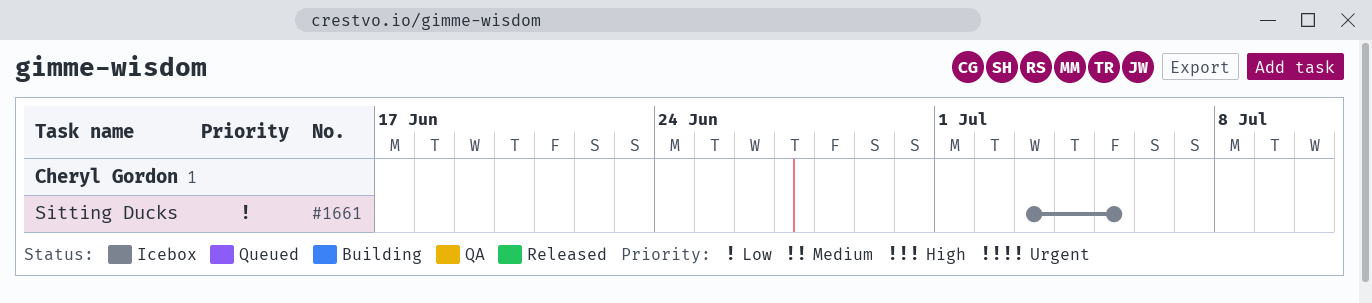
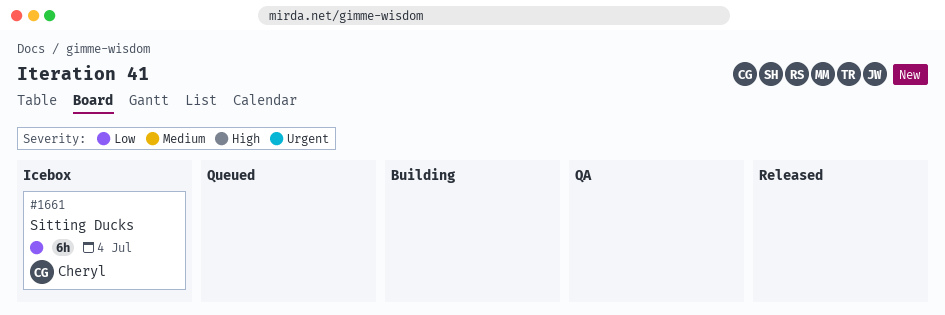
#1661, due: Jul 5 -> Jul 4

